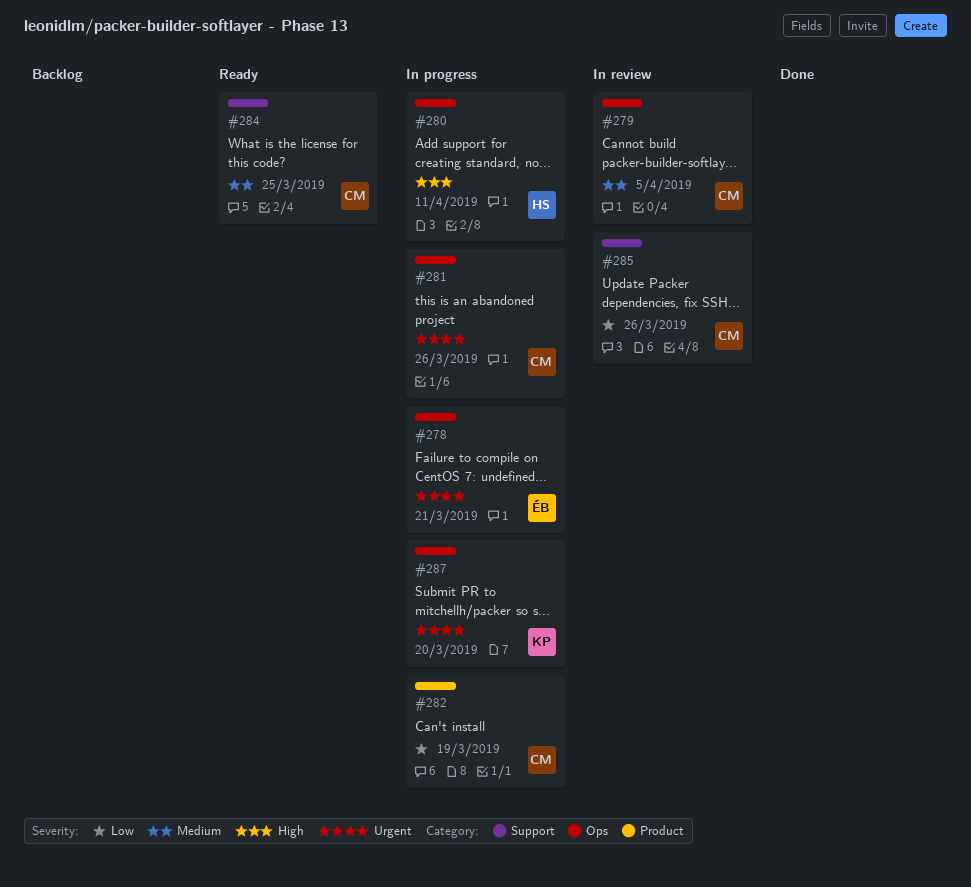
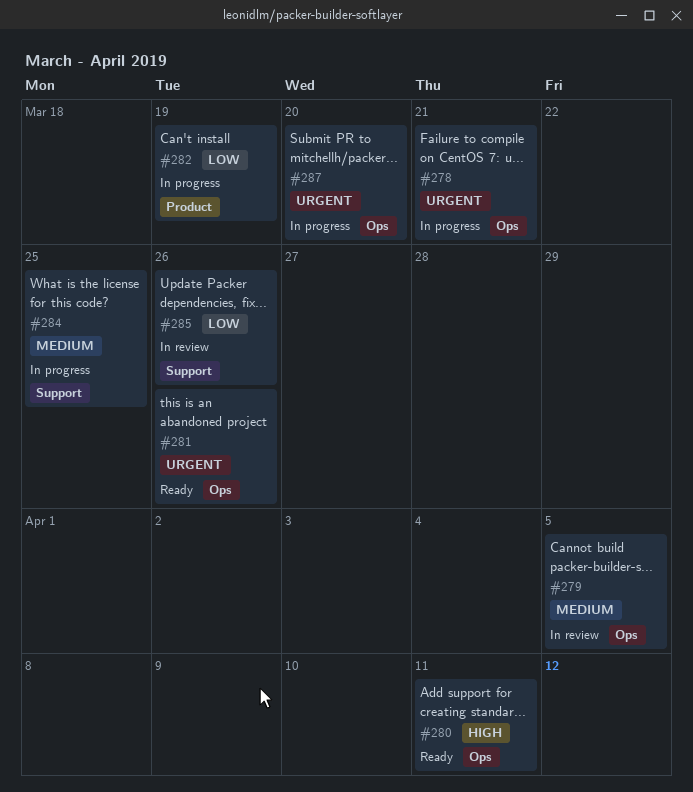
#280, status: In progress -> Ready
#281, status: In progress -> Ready
#284, status: Ready -> In progress

